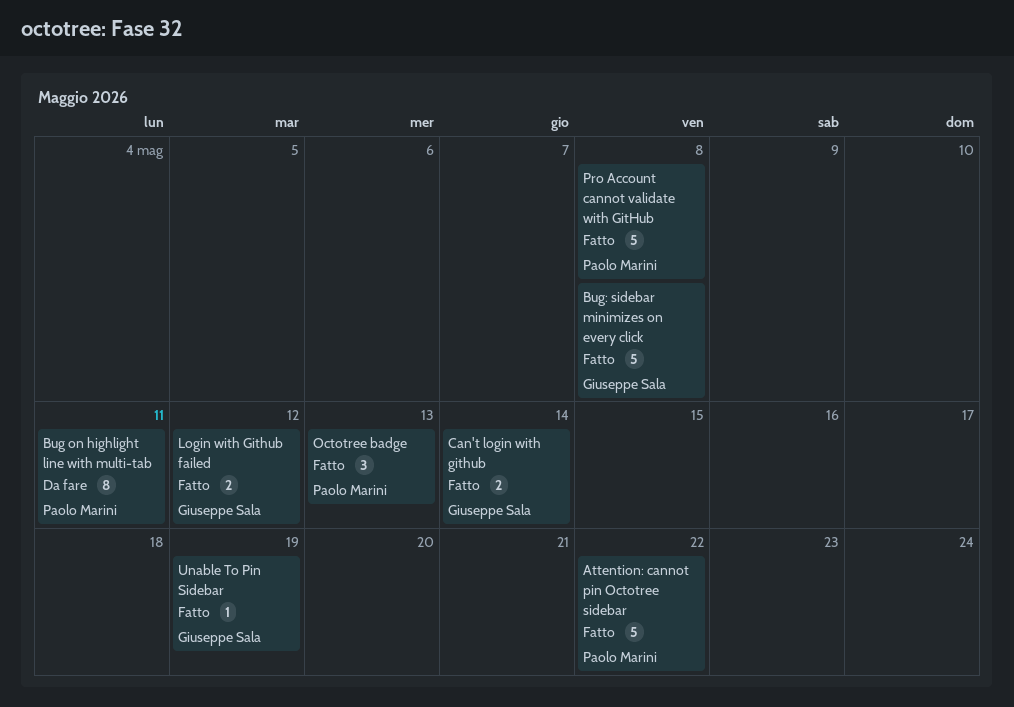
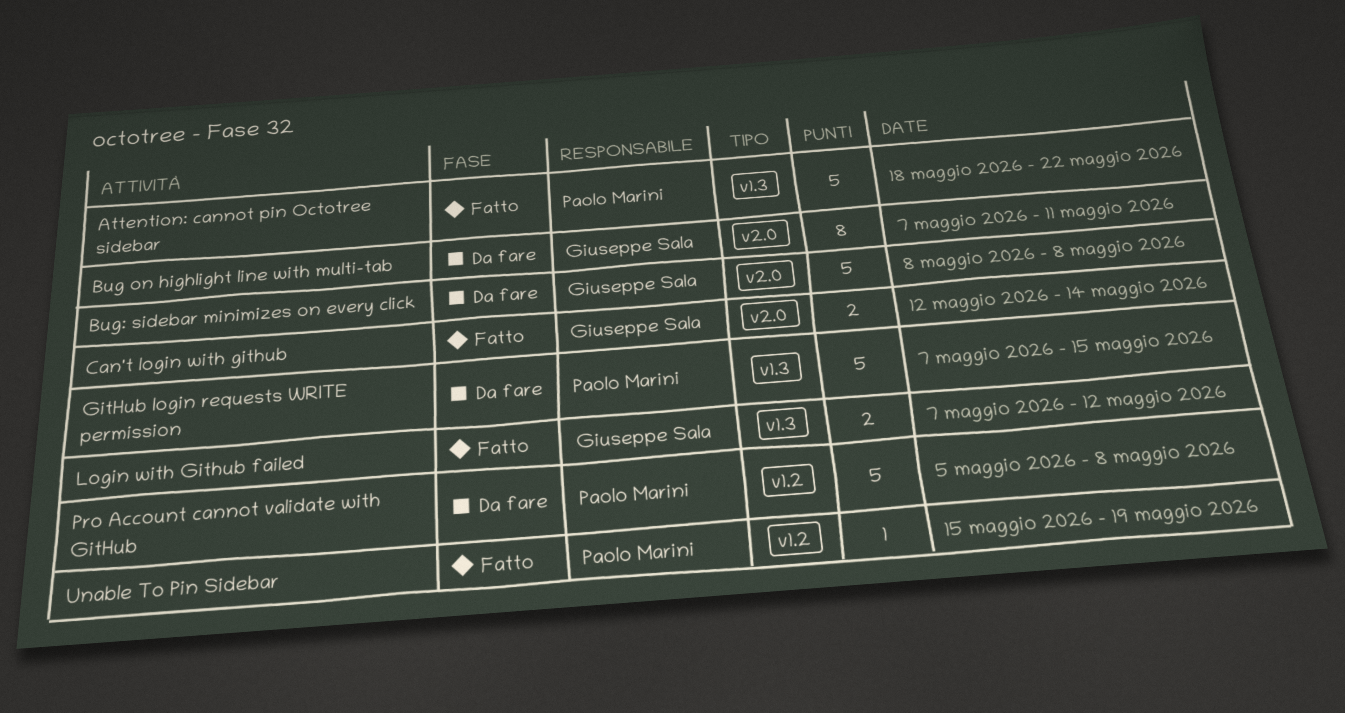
Bug on highlight line with multi-tab, owner: Paolo Marini -> Giuseppe Sala
Bug: sidebar minimizes on every click, status: Fatto -> Da fare
GitHub login requests WRITE permission: none -> present
Octotree badge: present -> none
Pro Account cannot validate with GitHub, status: Fatto -> Da fare
Unable To Pin Sidebar, owner: Giuseppe Sala -> Paolo Marini

